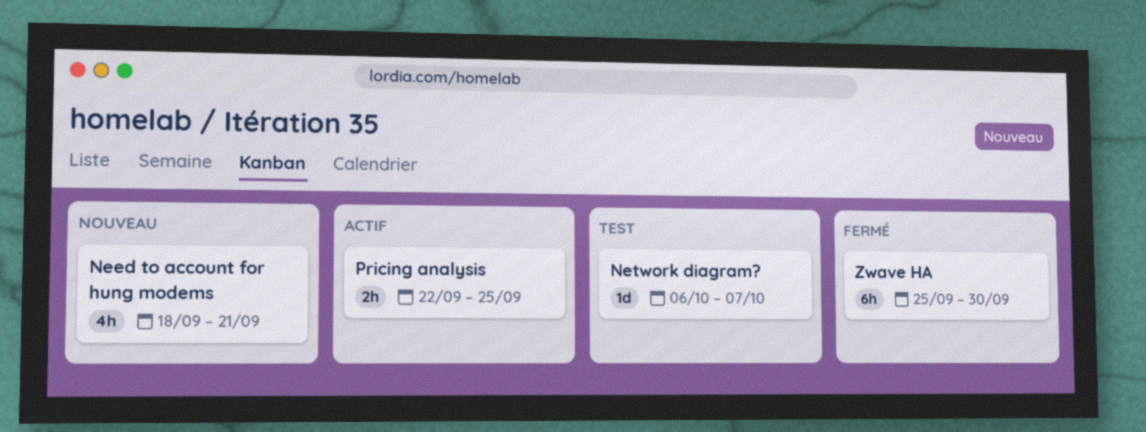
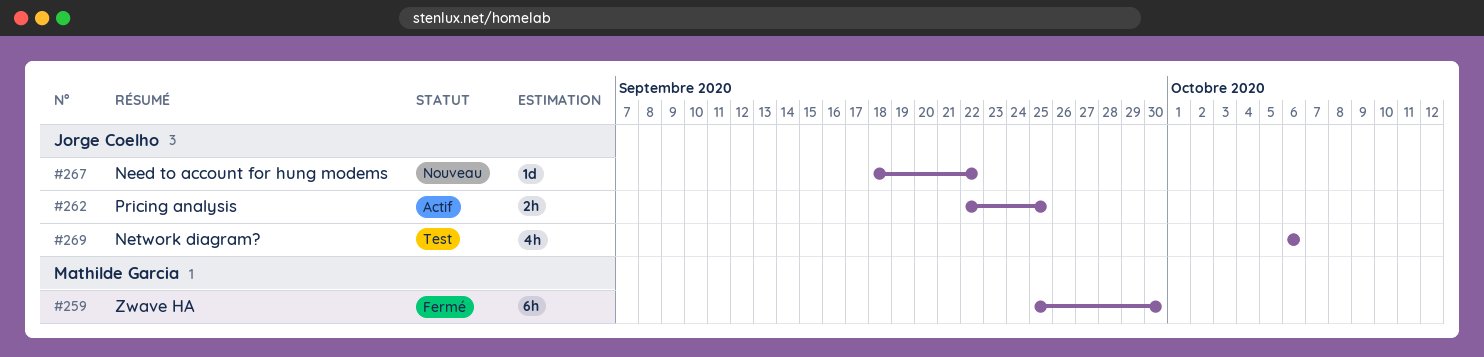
Need to account for hung modems, estimate: 4h -> 1d
Need to account for hung modems, due: Sep 21 -> Sep 22
Network diagram?, estimate: 1d -> 4h
Network diagram?, due: Oct 7 -> Oct 6

